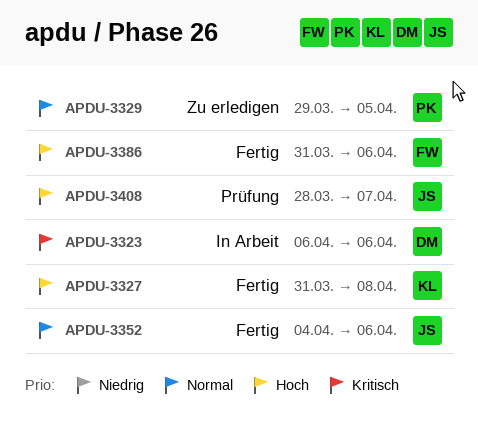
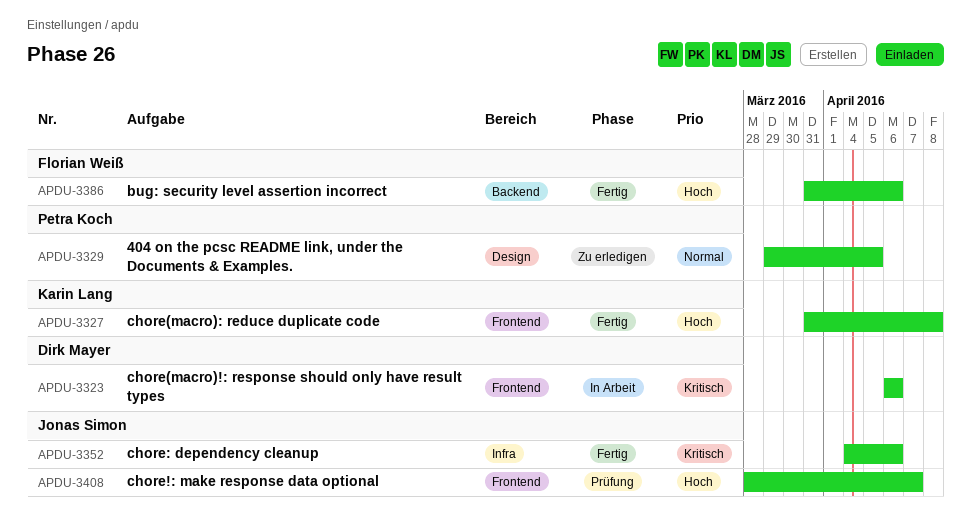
APDU-3352, priority: Normal -> Kritisch

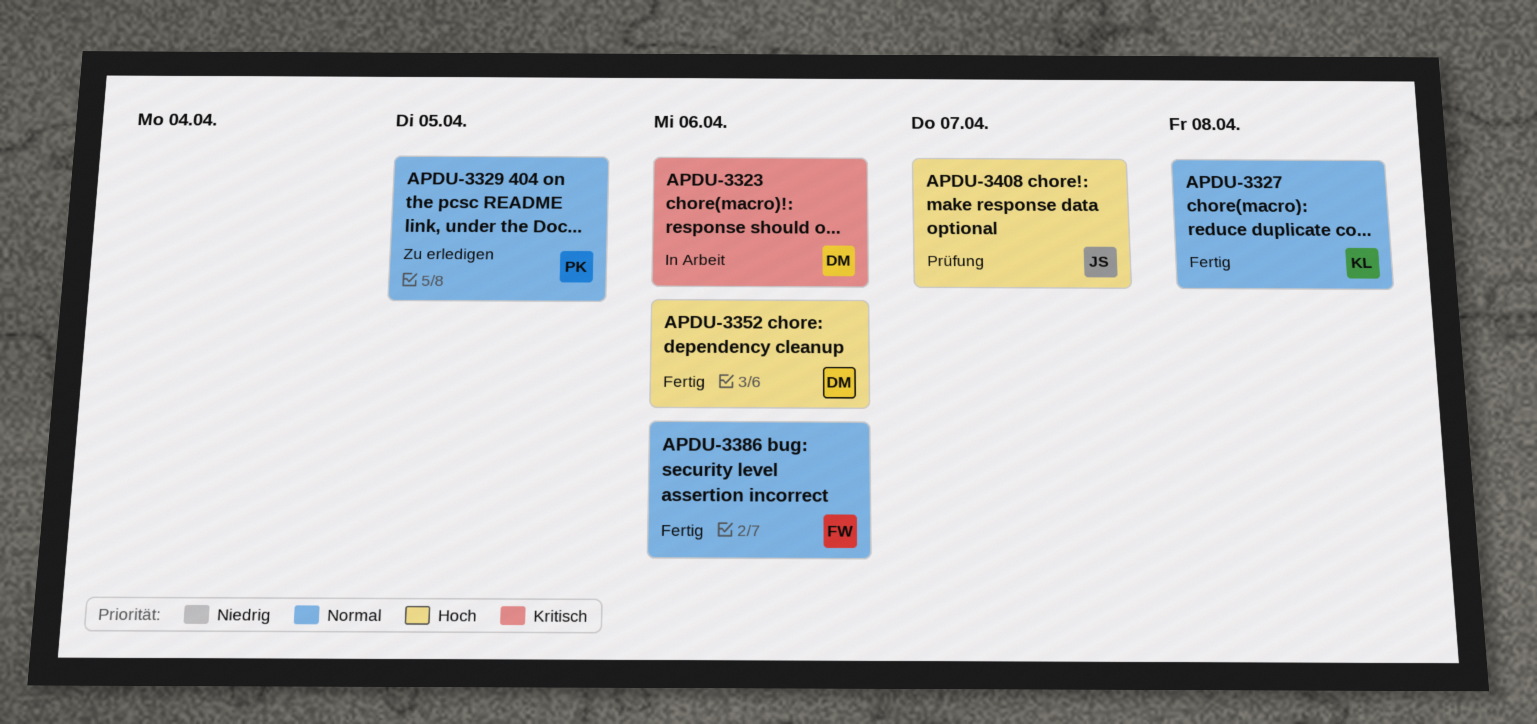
APDU-3327, priority: Hoch -> Normal
APDU-3352, owner: Jonas Simon -> Dirk Mayer
APDU-3352, priority: Kritisch -> Hoch
APDU-3386, priority: Hoch -> Normal

